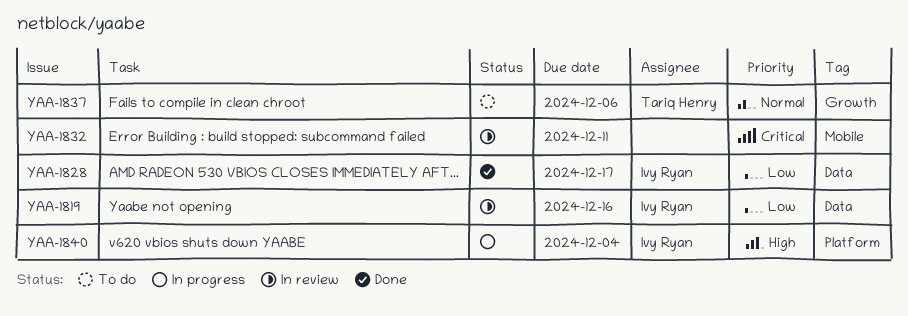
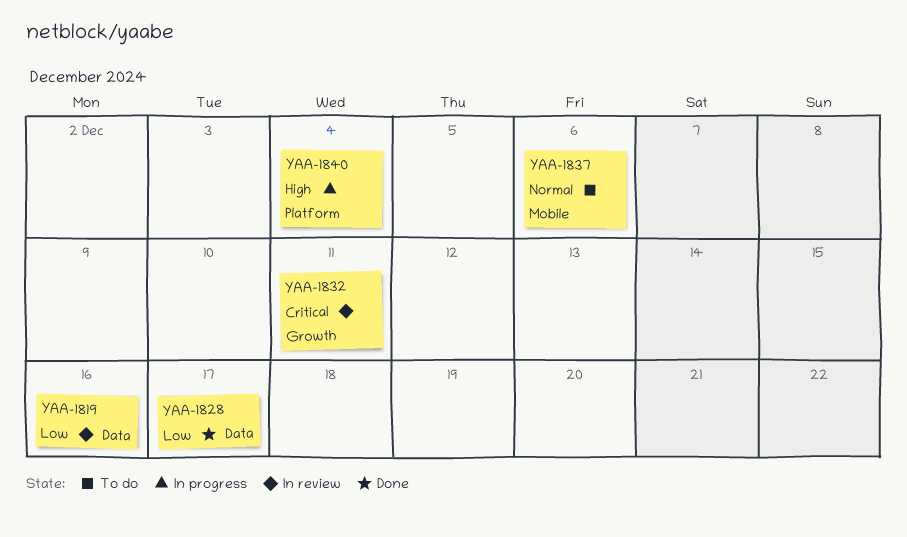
YAA-1832, label: Mobile -> Growth
YAA-1837, label: Growth -> Mobile

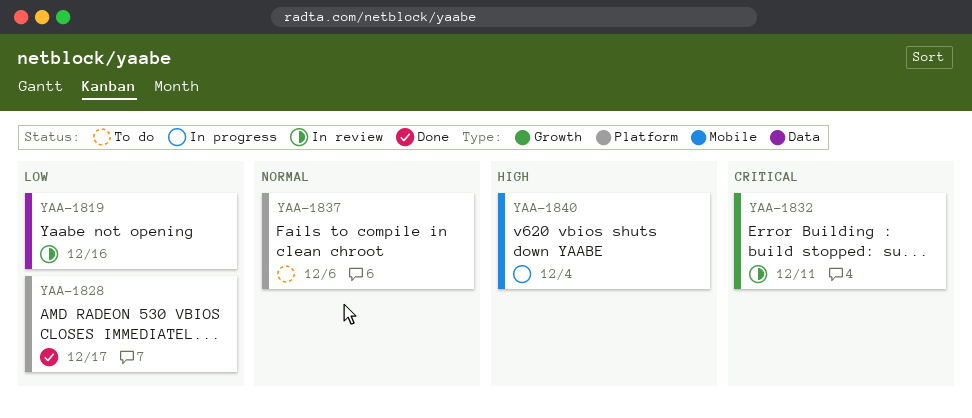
YAA-1828, label: Data -> Platform
YAA-1837, label: Mobile -> Platform
YAA-1840, label: Platform -> Mobile

